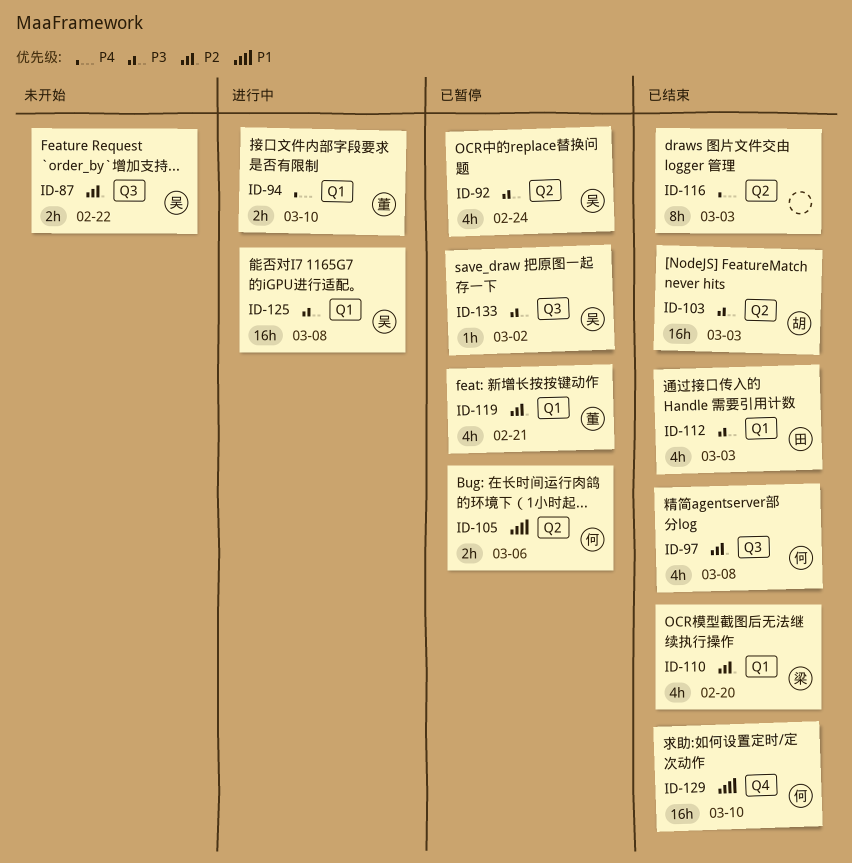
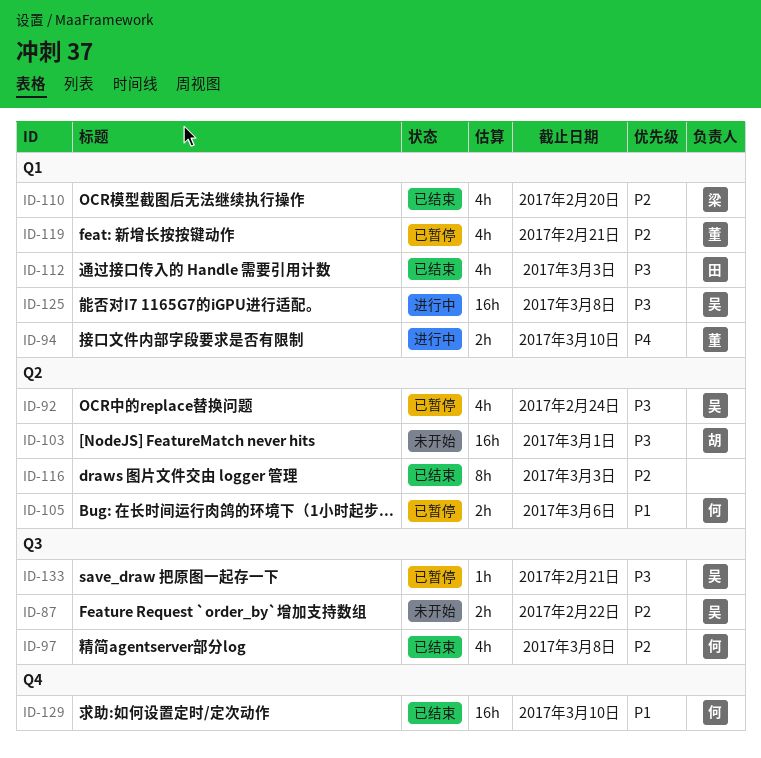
ID-103, status: 已结束 -> 未开始
ID-103, due: Mar 3 -> Mar 1
ID-116, priority: P4 -> P2
ID-133, due: Mar 2 -> Feb 21

